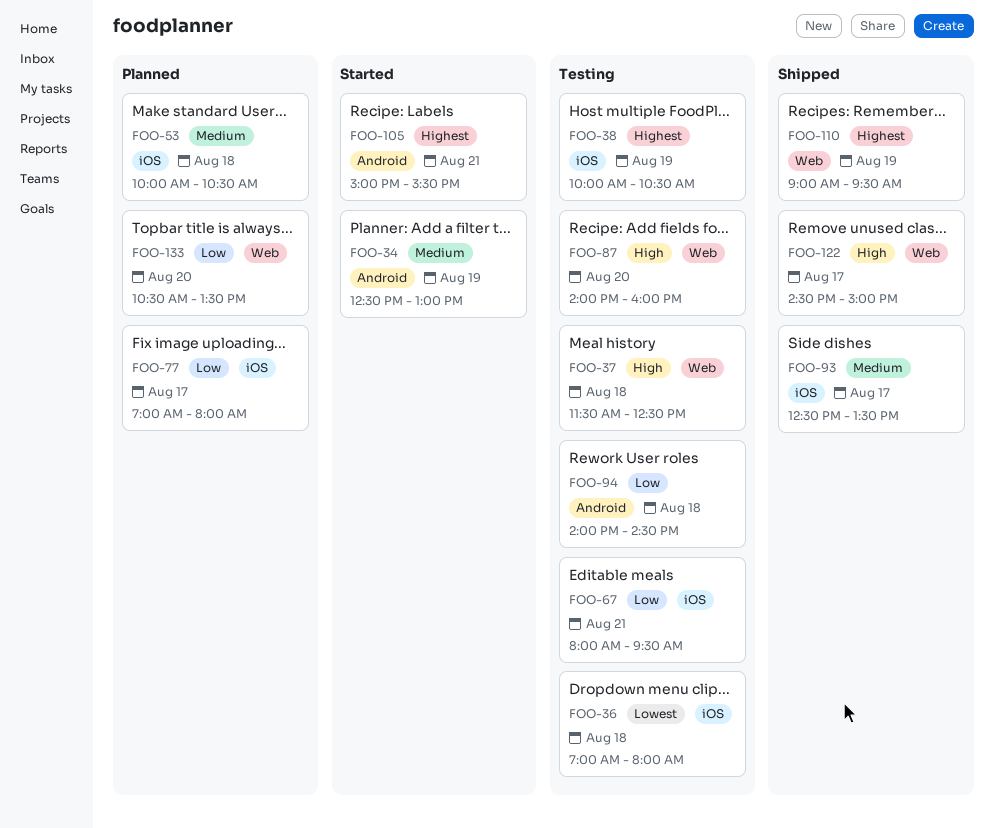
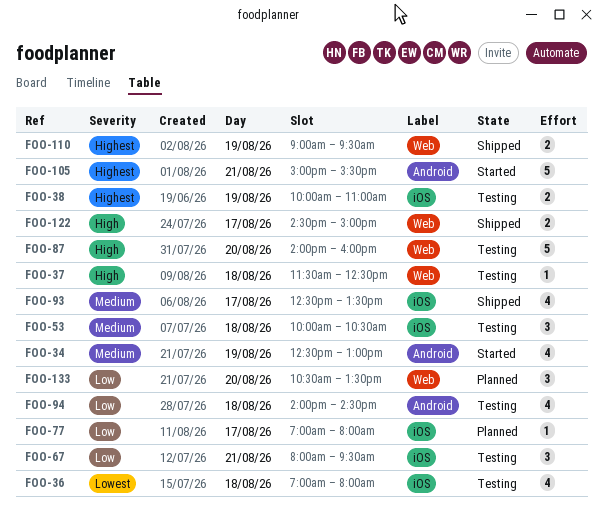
FOO-38, ends: 10:30 -> 11:00
FOO-53, status: Planned -> Testing

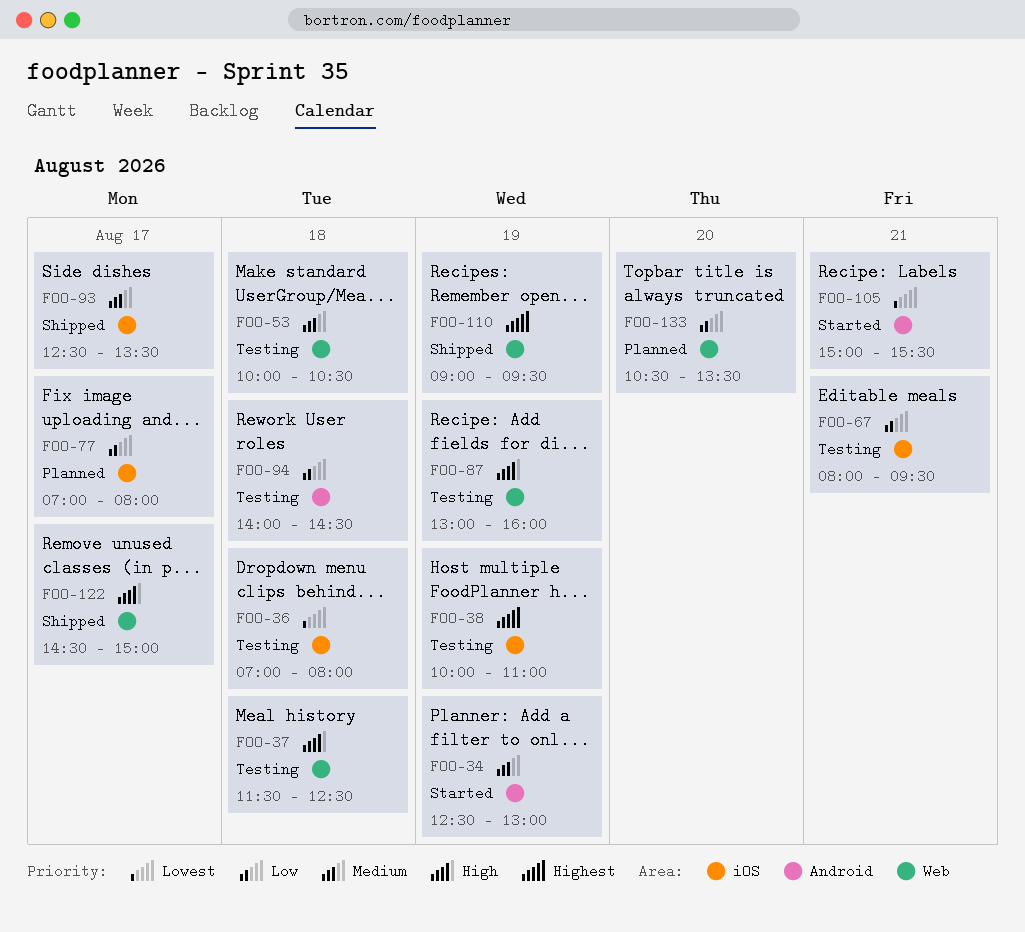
FOO-53, label: iOS -> Web
FOO-87, day: Aug 20 -> Aug 19
FOO-87, begins: 14:00 -> 13:00
FOO-105, priority: Highest -> Lowest

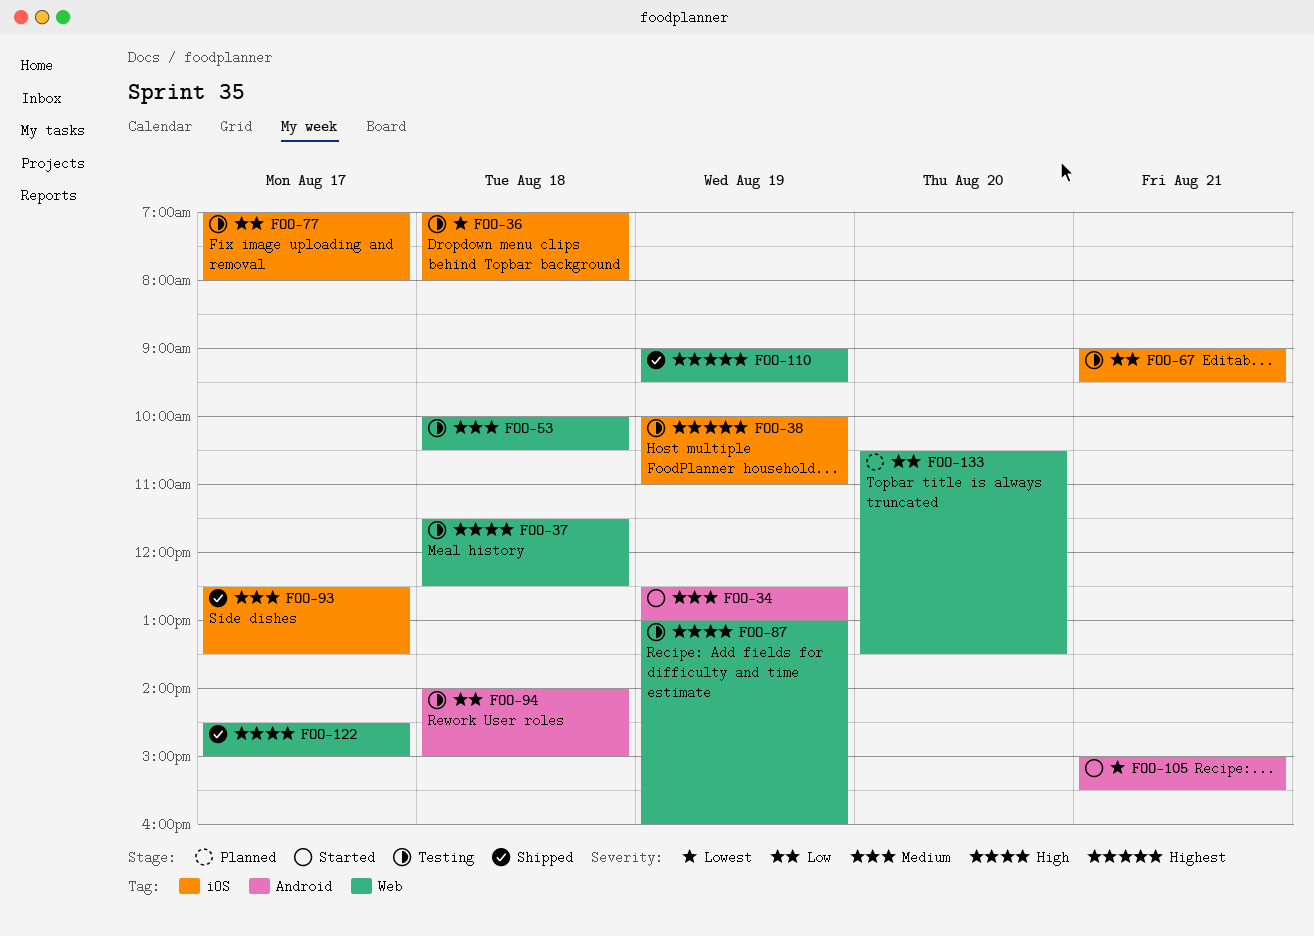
FOO-67, begins: 08:00 -> 09:00
FOO-77, status: Planned -> Testing
FOO-94, ends: 14:30 -> 15:00

